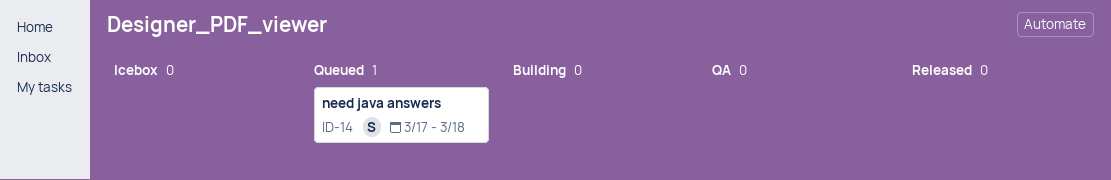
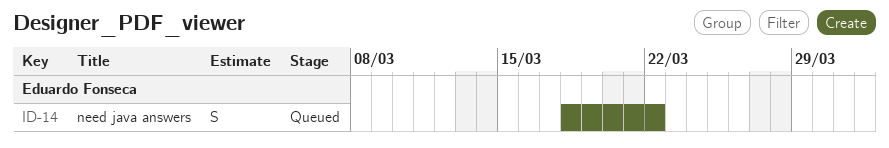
ID-14, start: Mar 17 -> Mar 18
ID-14, due: Mar 18 -> Mar 22

